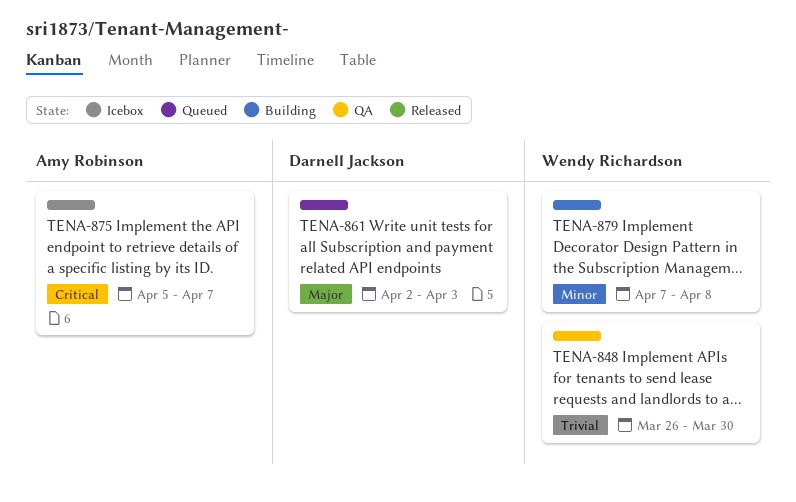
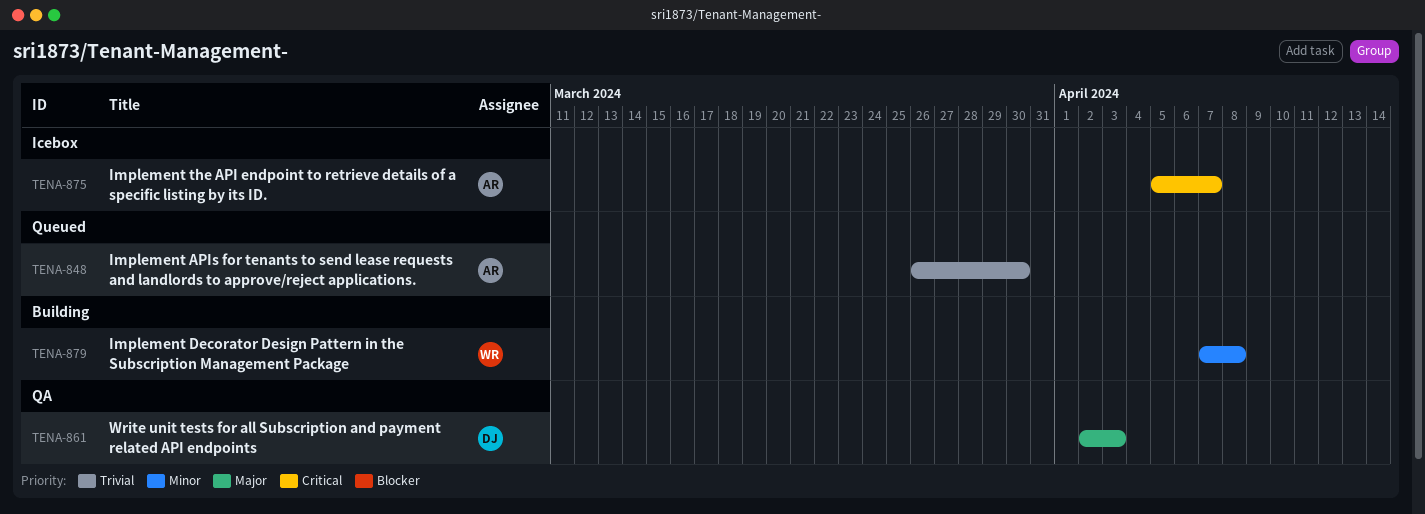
TENA-848, status: QA -> Queued
TENA-848, owner: Wendy Richardson -> Amy Robinson
TENA-861, status: Queued -> QA

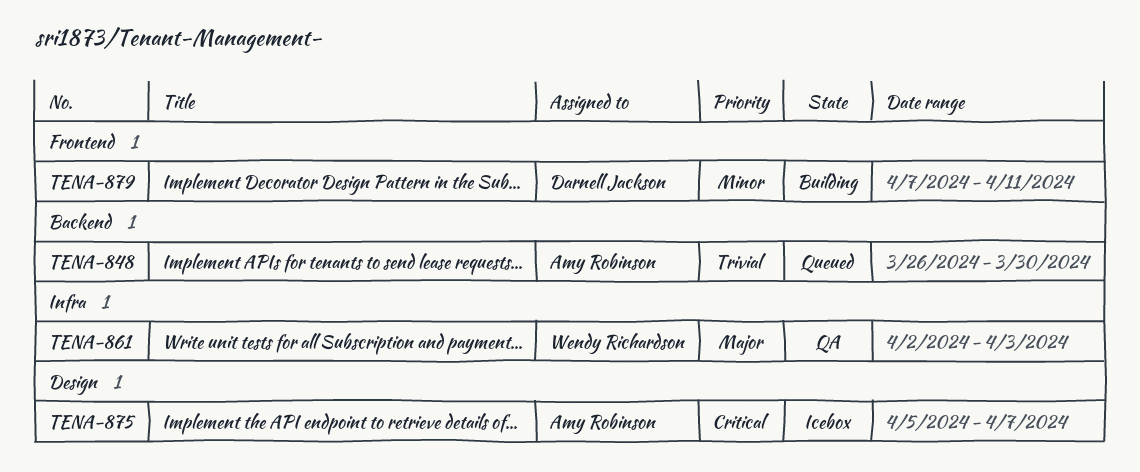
TENA-861, owner: Darnell Jackson -> Wendy Richardson
TENA-879, owner: Wendy Richardson -> Darnell Jackson
TENA-879, due: Apr 8 -> Apr 11

